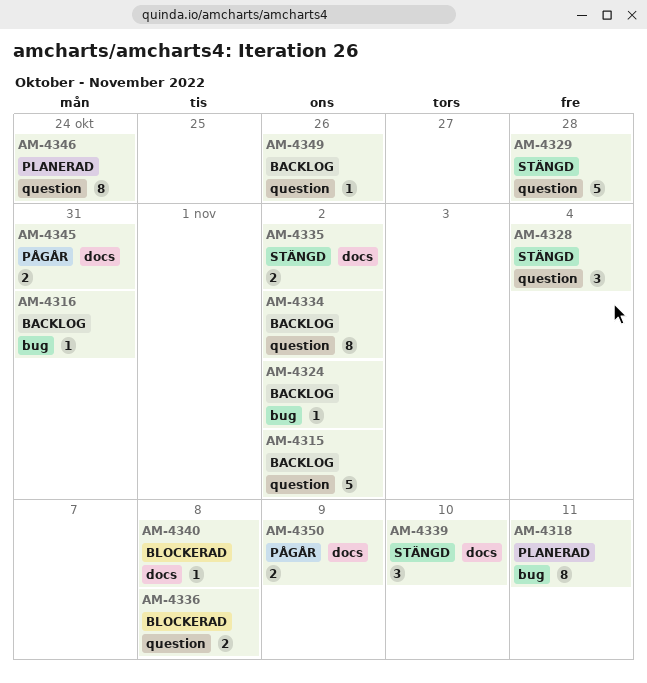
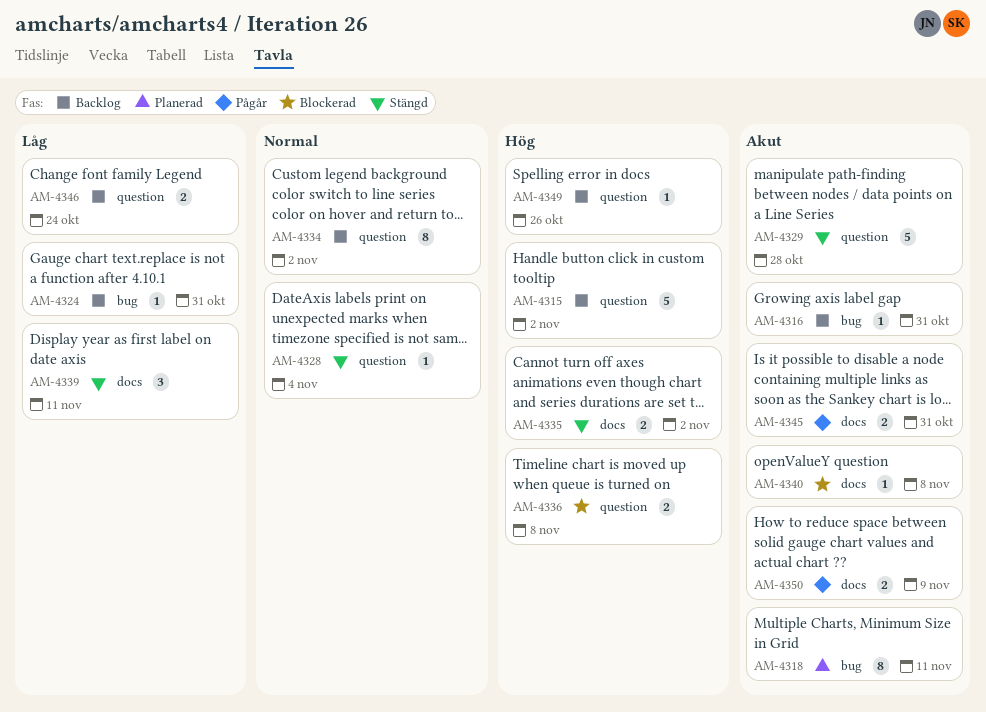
AM-4324, due: Nov 2 -> Oct 31
AM-4328, estimate: 3 -> 1
AM-4339, due: Nov 10 -> Nov 11
AM-4346, status: Planerad -> Backlog
AM-4346, estimate: 8 -> 2

